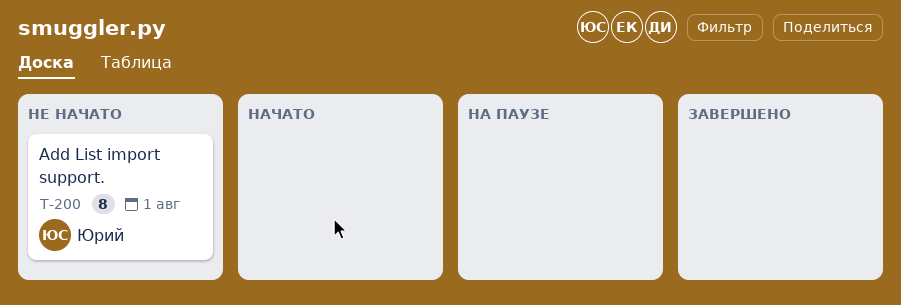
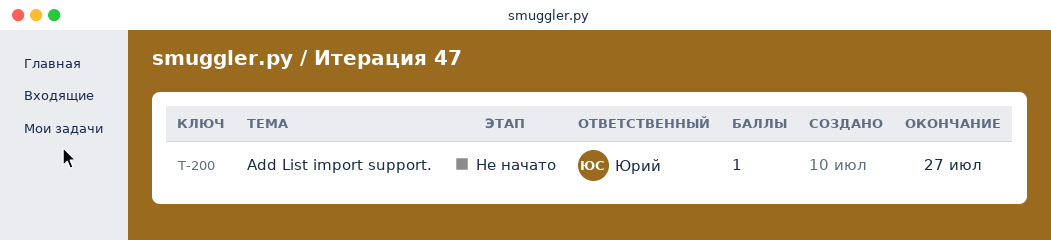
T-200, estimate: 8 -> 1
T-200, due: Aug 1 -> Jul 27

